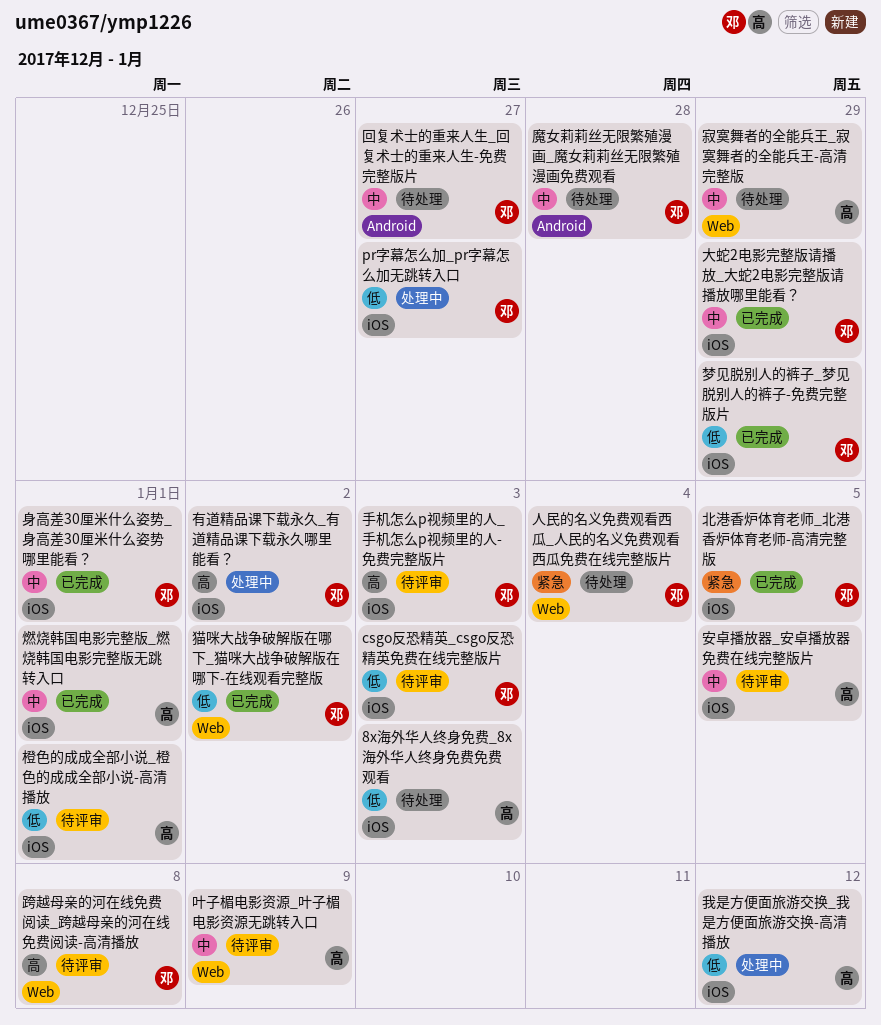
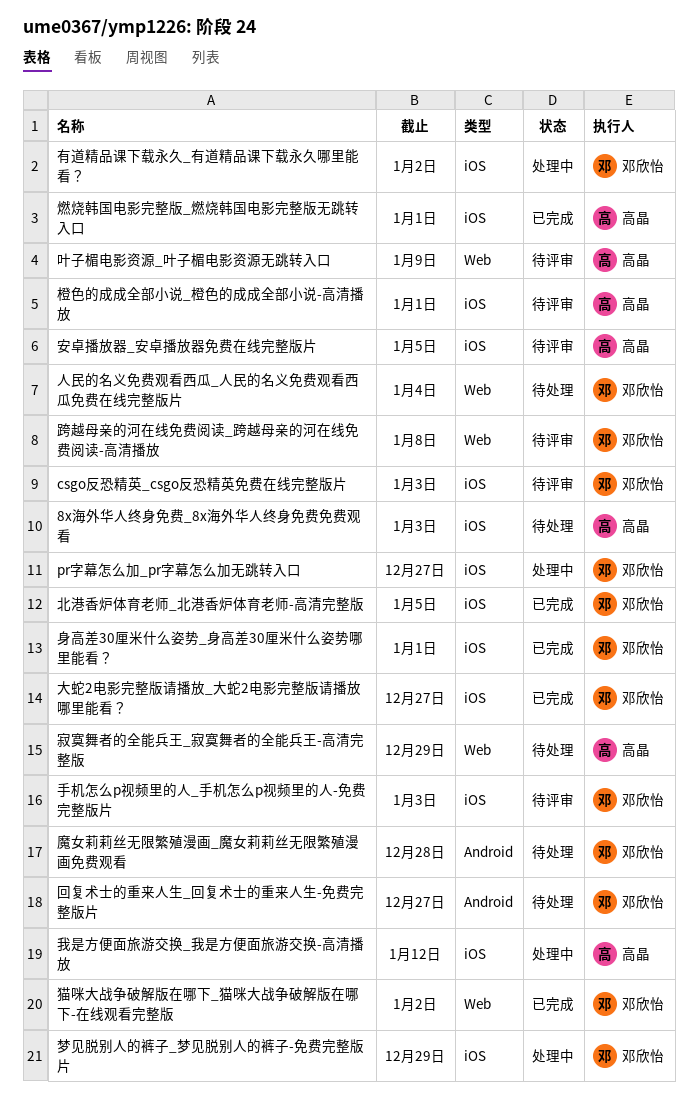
大蛇2电影完整版请播放_大蛇2电影完整版请播放哪里能看？, due: Dec 29 -> Dec 27
梦见脱别人的裤子_梦见脱别人的裤子-免费完整版片, status: 已完成 -> 处理中

